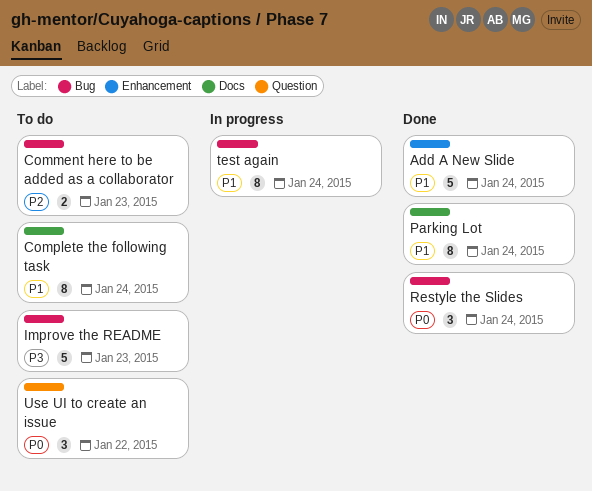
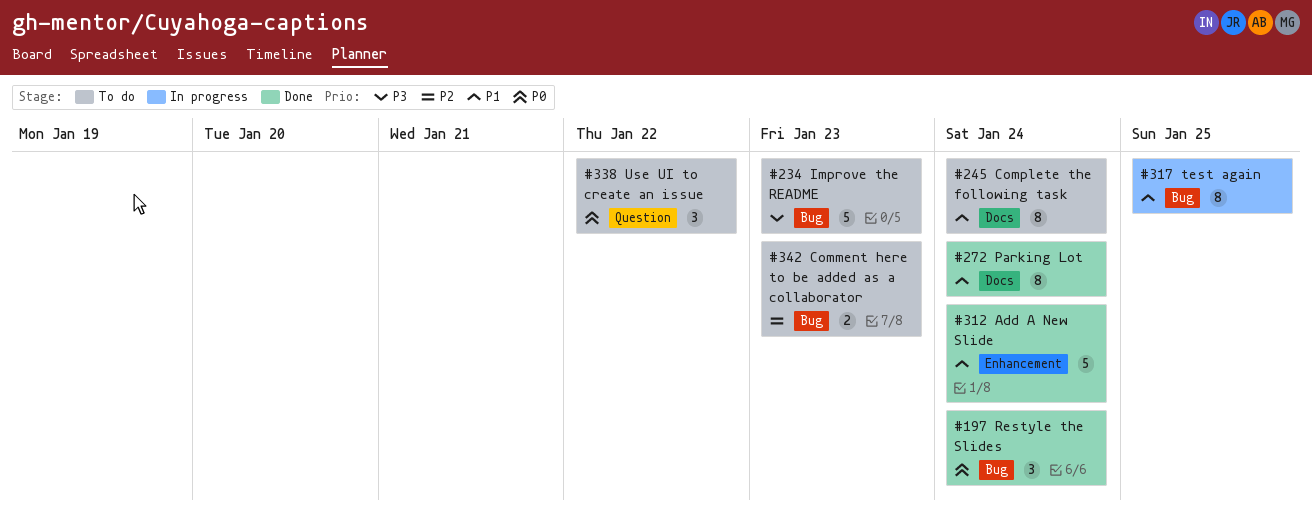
test again, due: Jan 24 -> Jan 25

